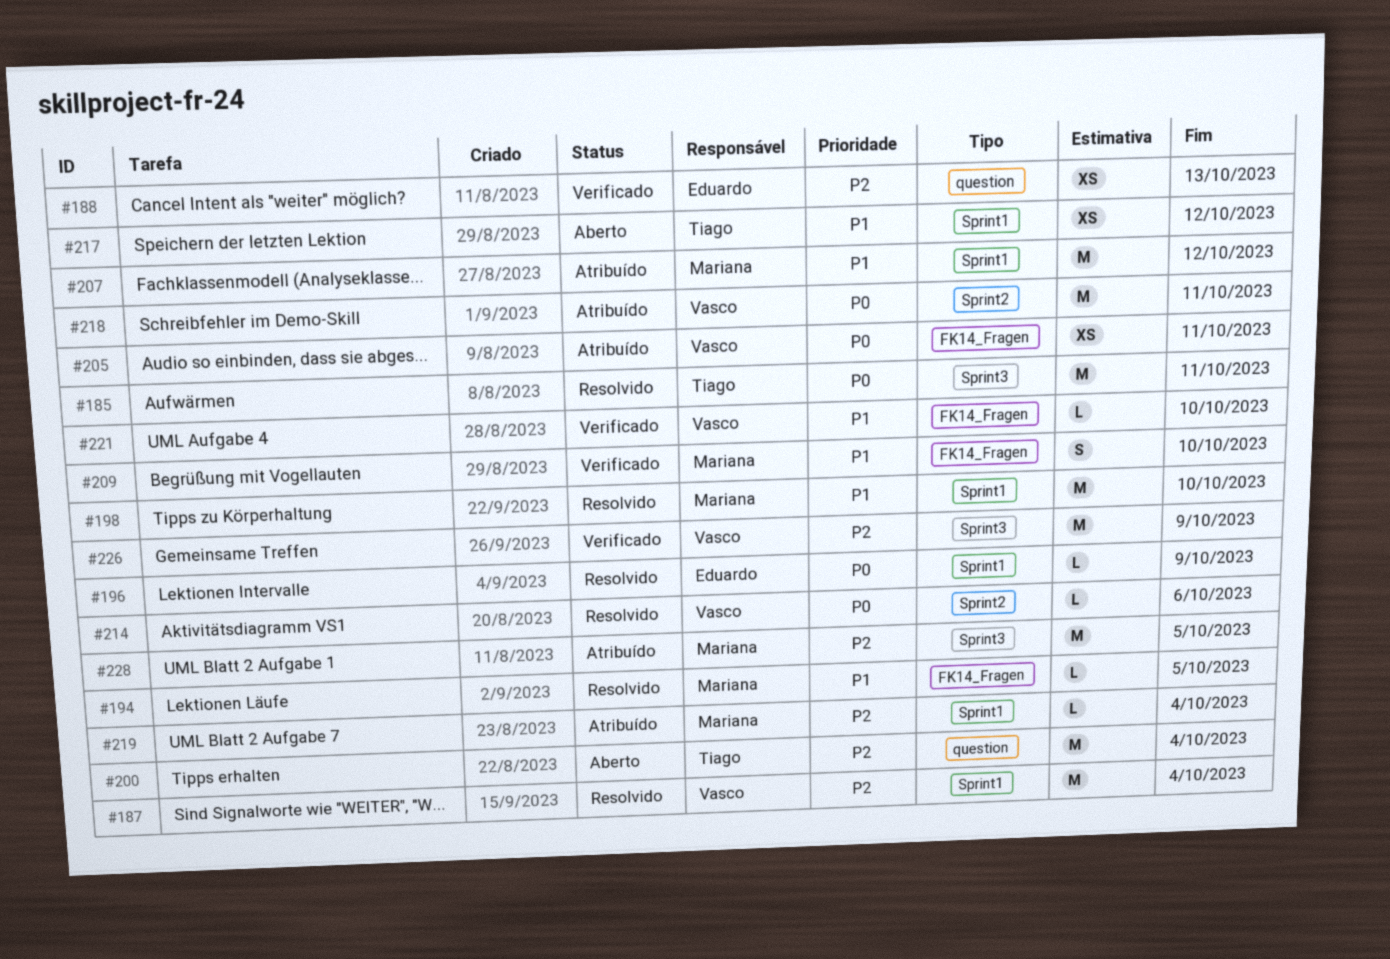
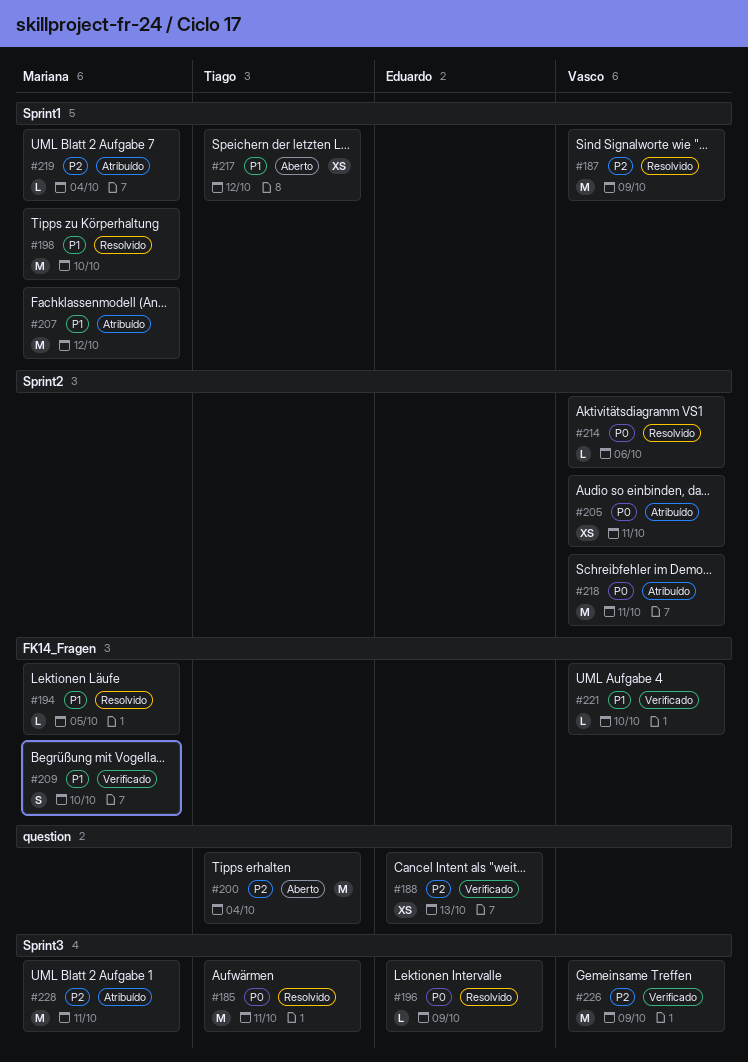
#187, due: Oct 4 -> Oct 9
#196, label: Sprint1 -> Sprint3
#205, label: FK14_Fragen -> Sprint2
#228, due: Oct 5 -> Oct 11

